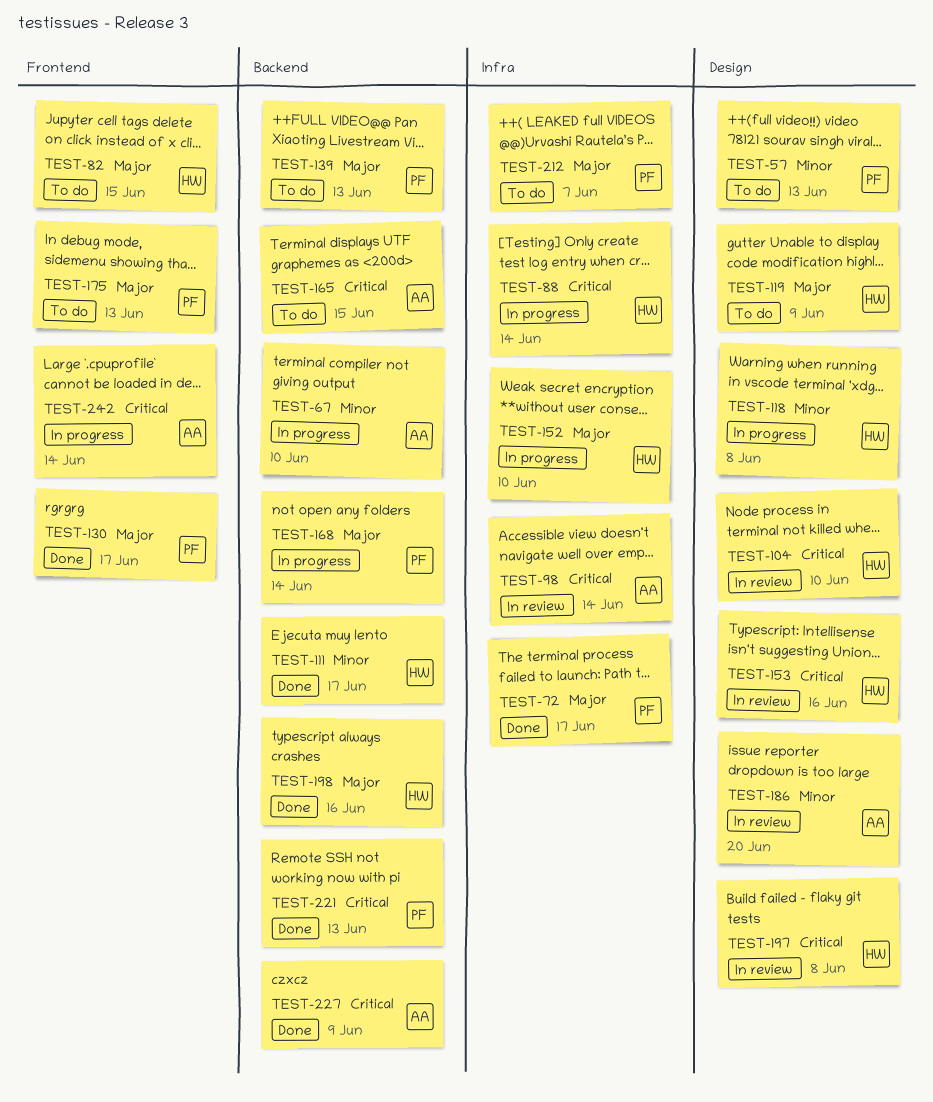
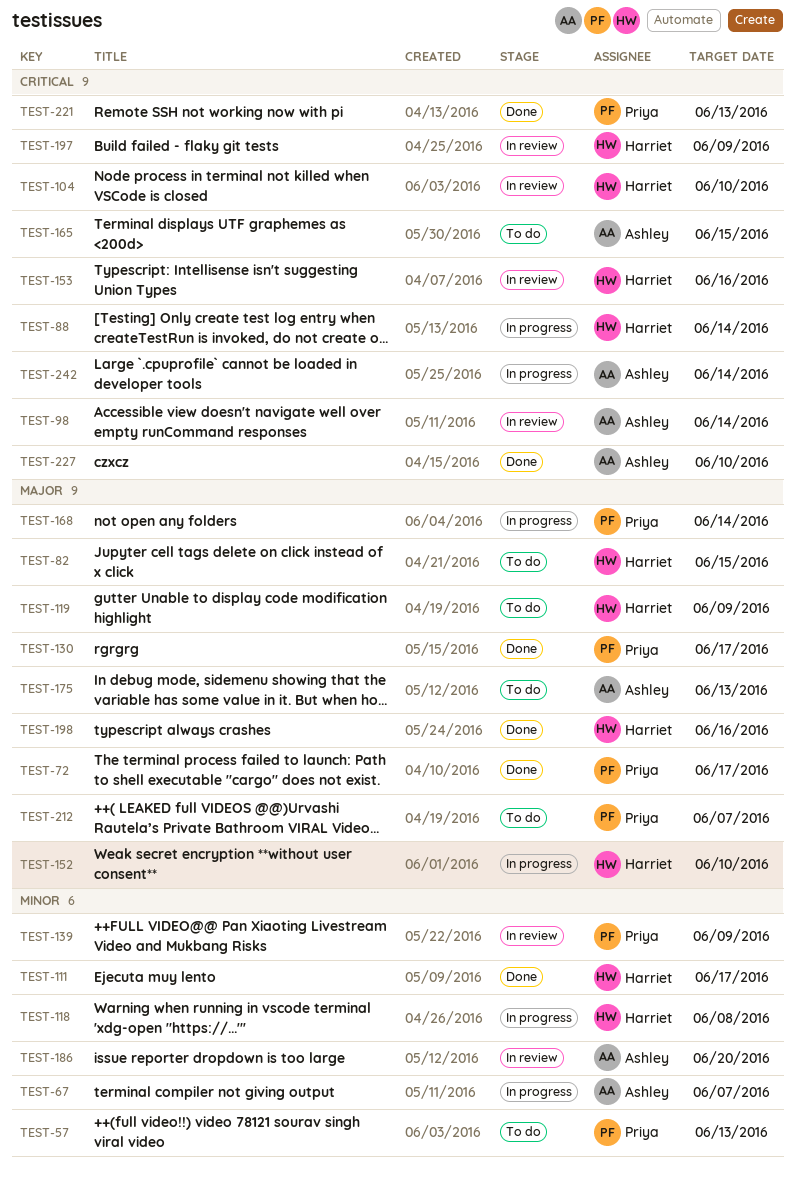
TEST-67, due: Jun 10 -> Jun 7
TEST-139, status: To do -> In review
TEST-139, priority: Major -> Minor
TEST-139, due: Jun 13 -> Jun 9
TEST-175, owner: Priya -> Ashley
TEST-197, due: Jun 8 -> Jun 9
TEST-227, due: Jun 9 -> Jun 10

